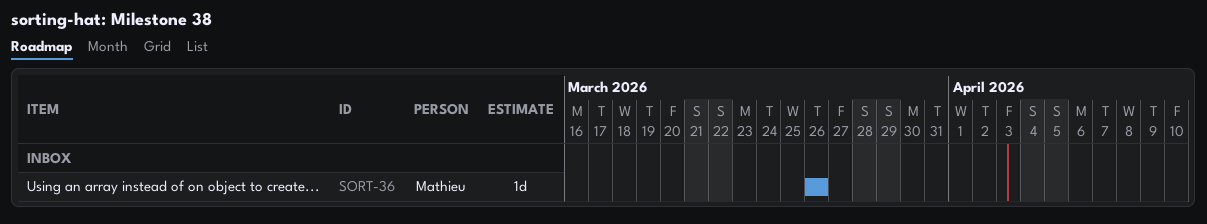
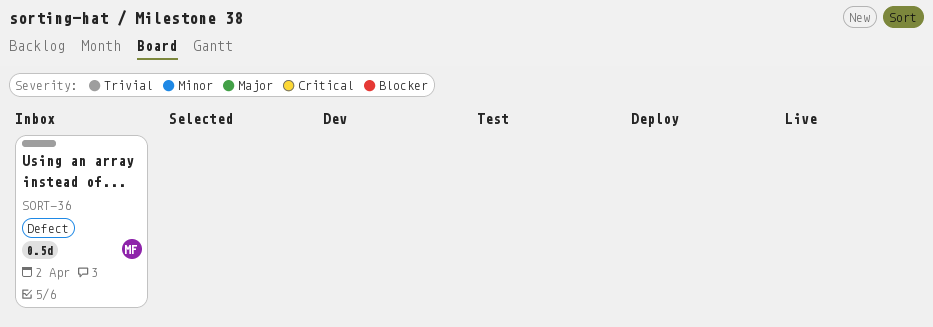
SORT-36, estimate: 1d -> 0.5d
SORT-36, due: Mar 26 -> Apr 2

